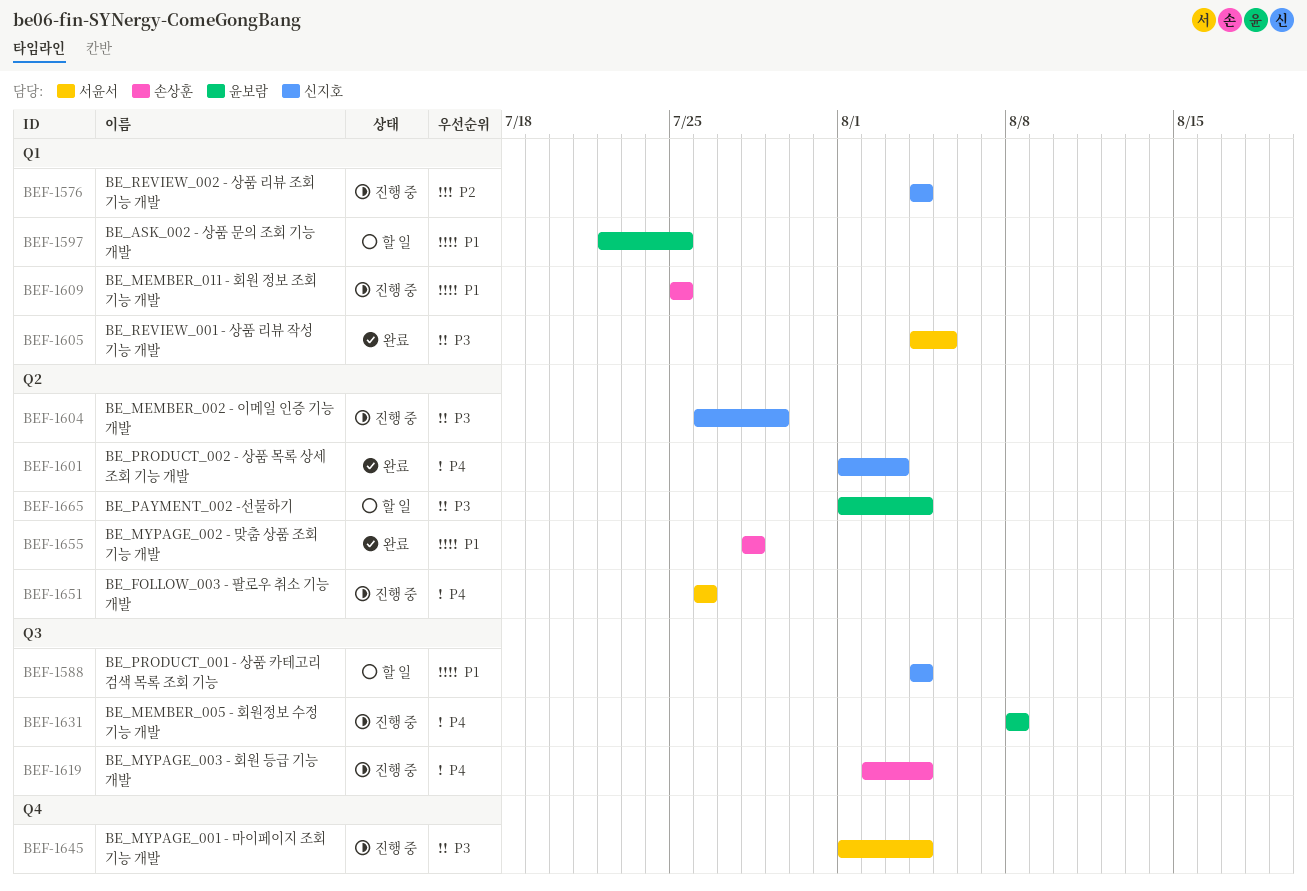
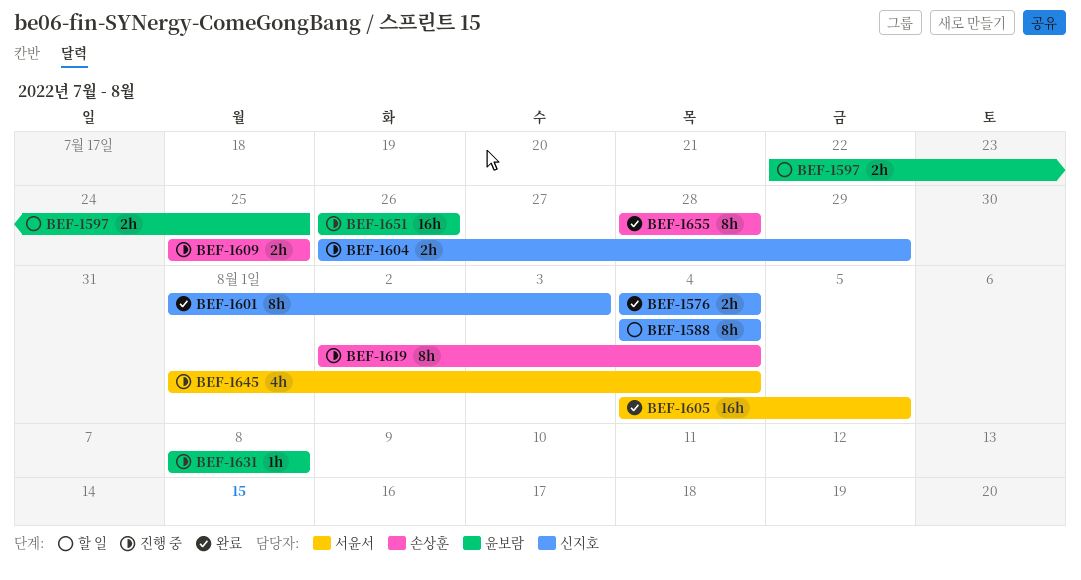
BEF-1576, status: 진행 중 -> 완료
BEF-1651, owner: 서윤서 -> 윤보람
BEF-1665: present -> none

